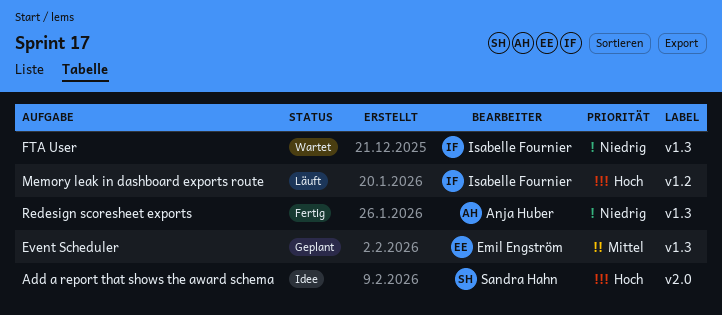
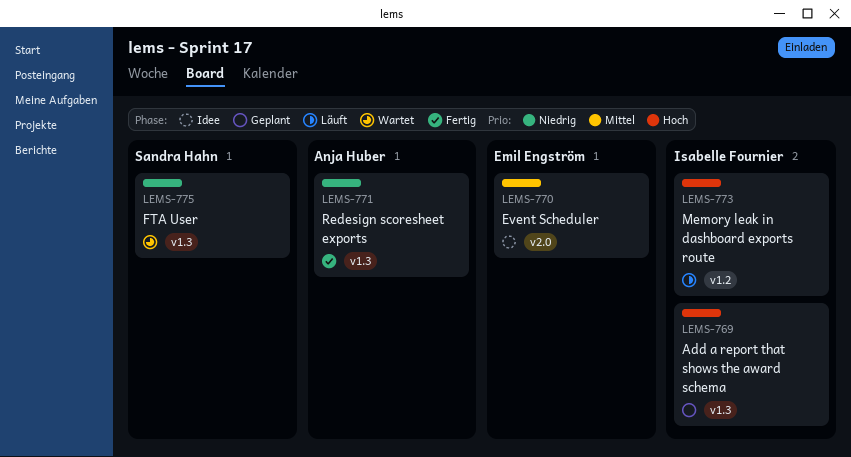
Add a report that shows the award schema, status: Idee -> Geplant
Add a report that shows the award schema, owner: Sandra Hahn -> Isabelle Fournier
Add a report that shows the award schema, label: v2.0 -> v1.3
Event Scheduler, status: Geplant -> Idee
Event Scheduler, label: v1.3 -> v2.0
FTA User, owner: Isabelle Fournier -> Sandra Hahn

